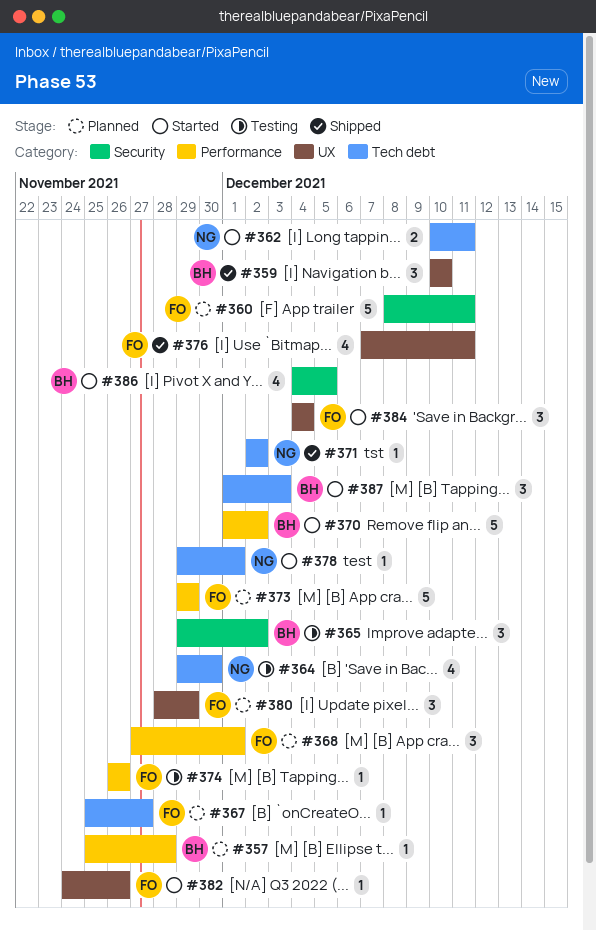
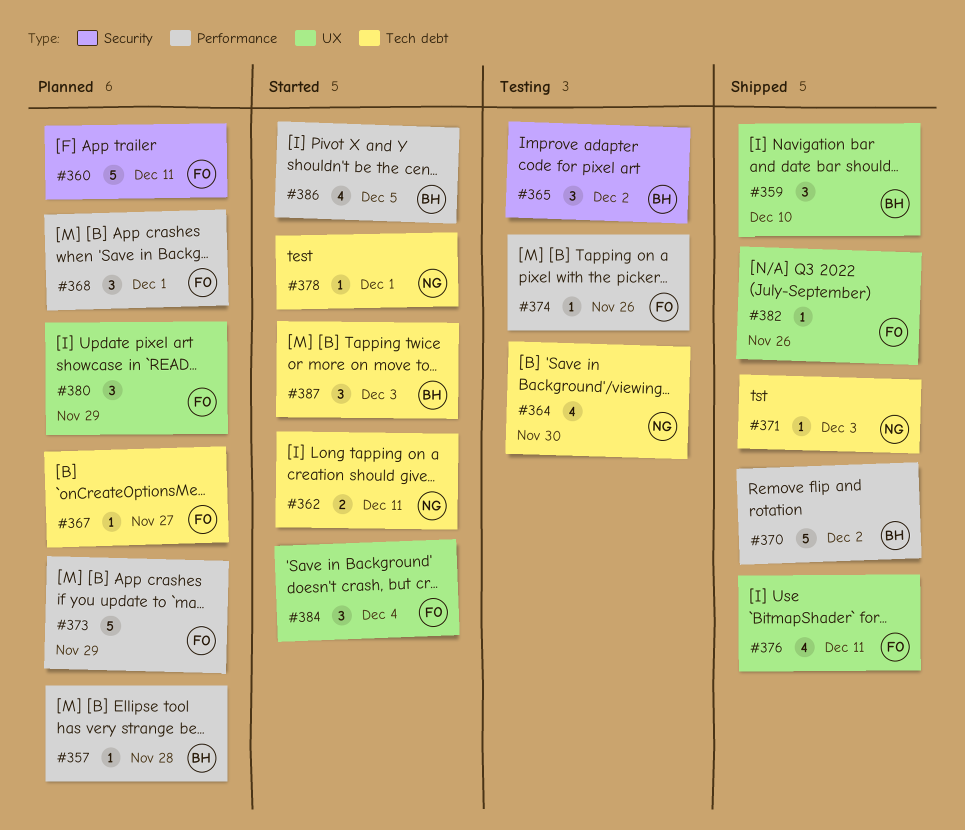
#370, status: Started -> Shipped
#371, due: Dec 2 -> Dec 3
#382, status: Started -> Shipped
#386, label: Security -> Performance

